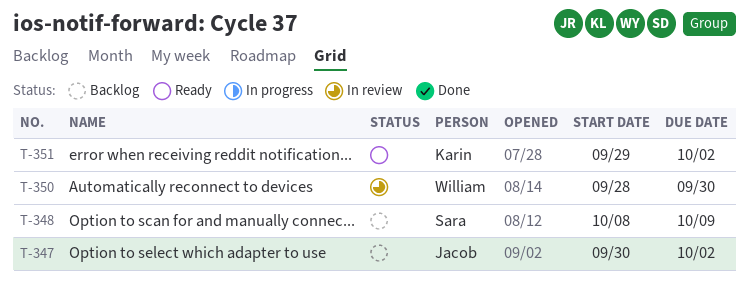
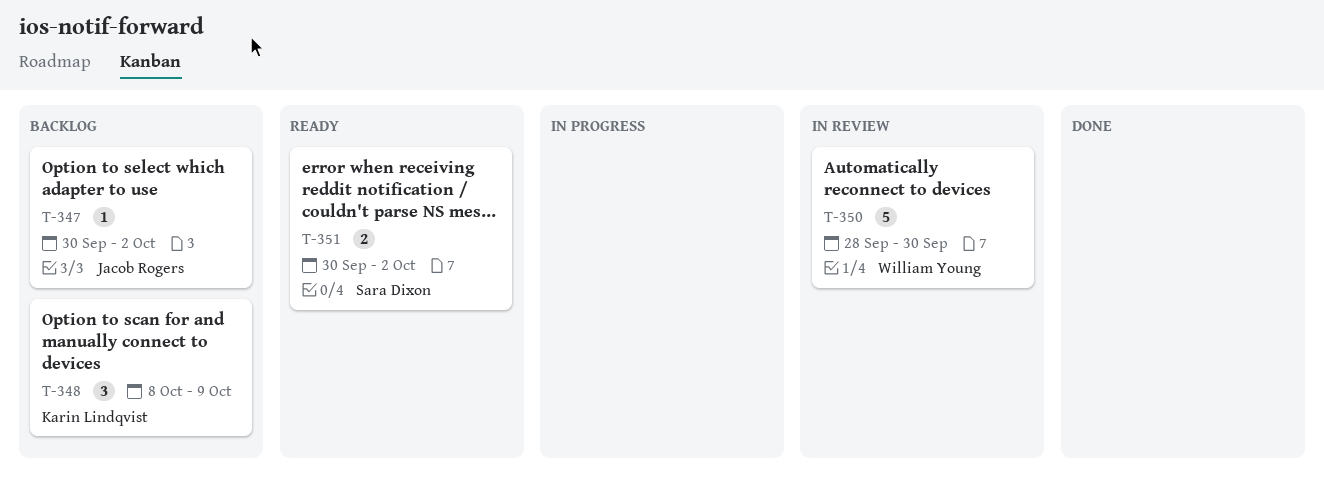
T-348, owner: Sara Dixon -> Karin Lindqvist
T-351, owner: Karin Lindqvist -> Sara Dixon
T-351, start: Sep 29 -> Sep 30

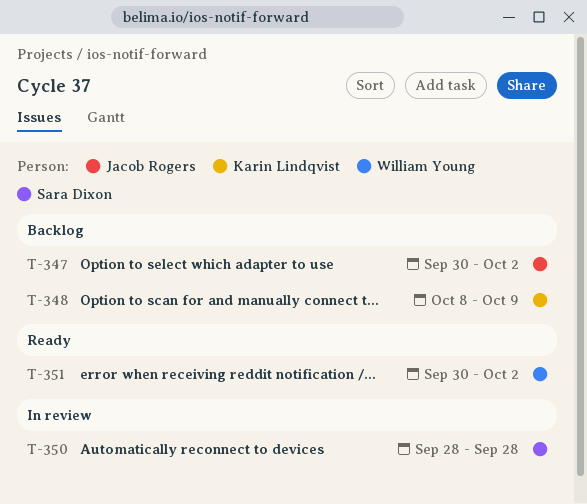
T-350, owner: William Young -> Sara Dixon
T-350, due: Sep 30 -> Sep 28
T-351, owner: Sara Dixon -> William Young

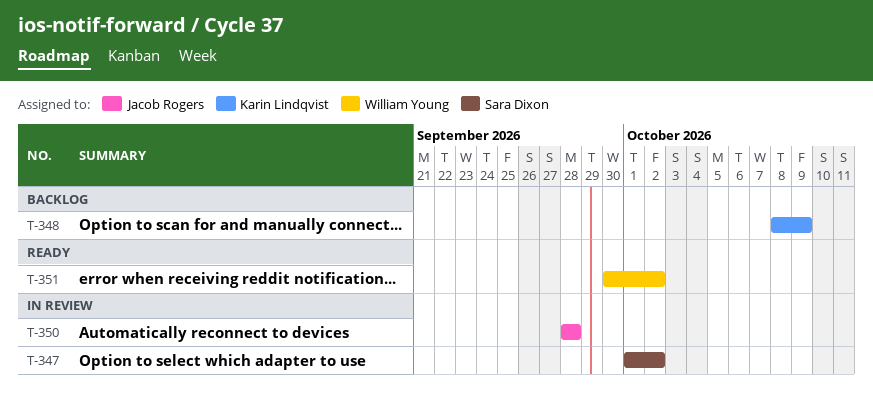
T-347, status: Backlog -> In review
T-347, owner: Jacob Rogers -> Sara Dixon
T-347, start: Sep 30 -> Oct 1
T-350, owner: Sara Dixon -> Jacob Rogers

